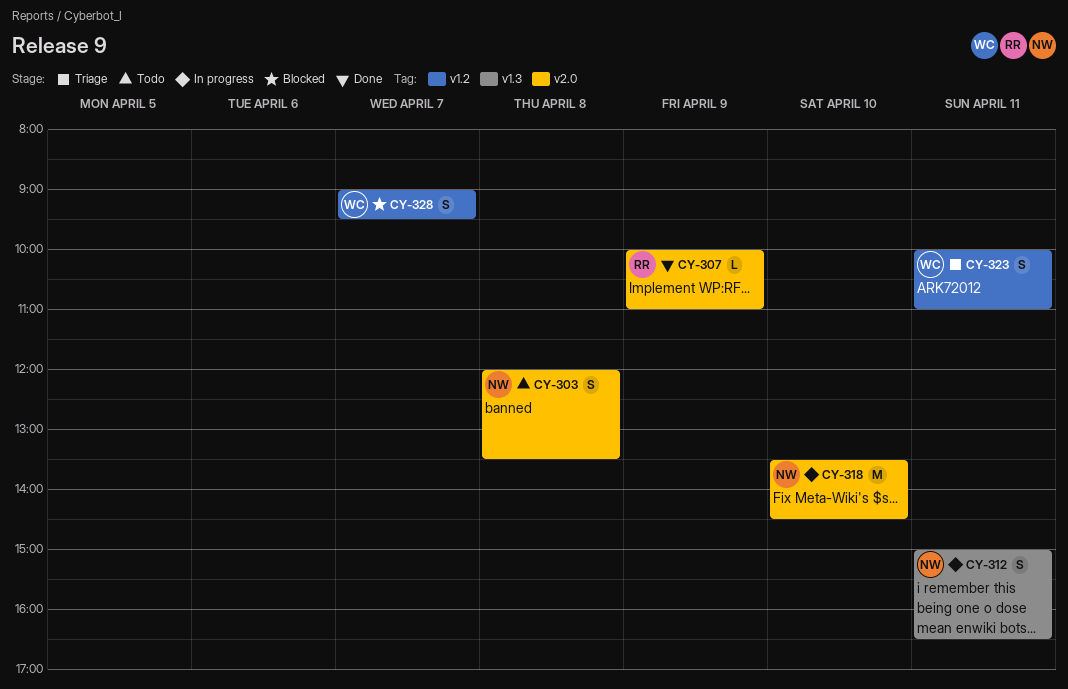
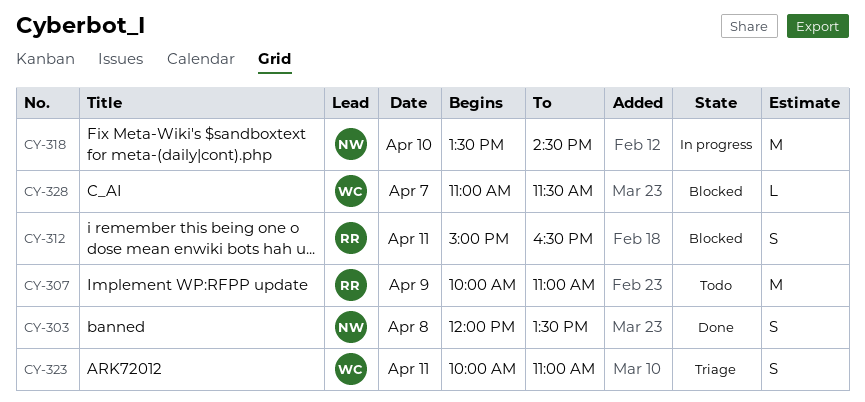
CY-303, status: Todo -> Done
CY-307, status: Done -> Todo
CY-307, estimate: L -> M
CY-312, status: In progress -> Blocked
CY-312, owner: NW -> RR
CY-328, estimate: S -> L
CY-328, begins: 09:00 -> 11:00
CY-328, ends: 09:30 -> 11:30

